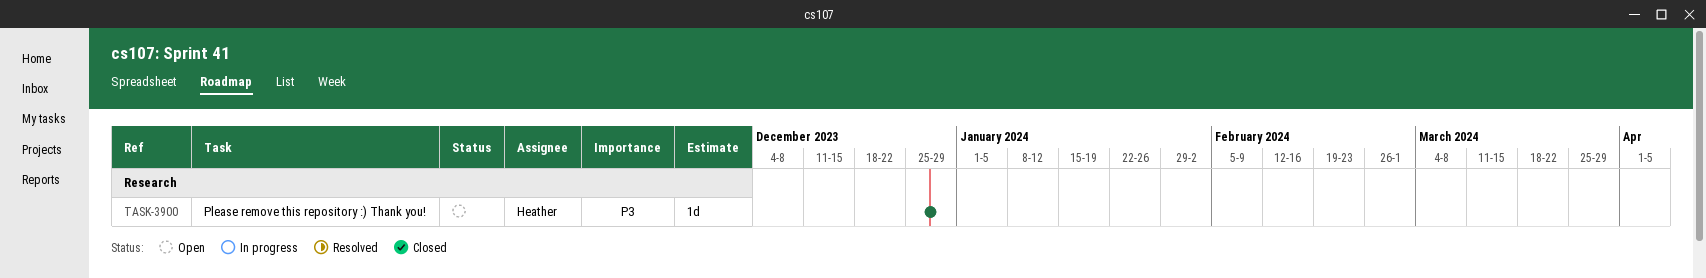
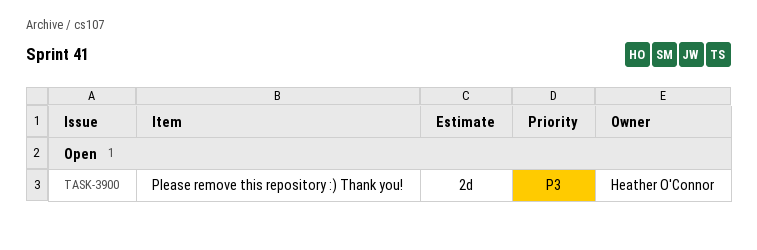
TASK-3900, estimate: 1d -> 2d

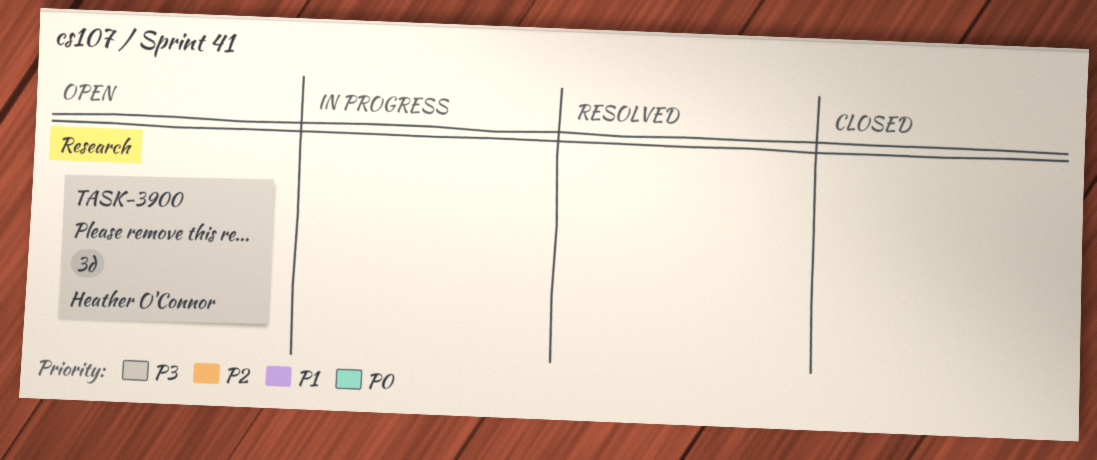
TASK-3900, estimate: 2d -> 3d

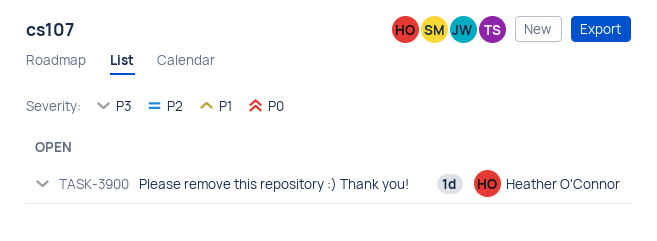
TASK-3900, estimate: 3d -> 1d

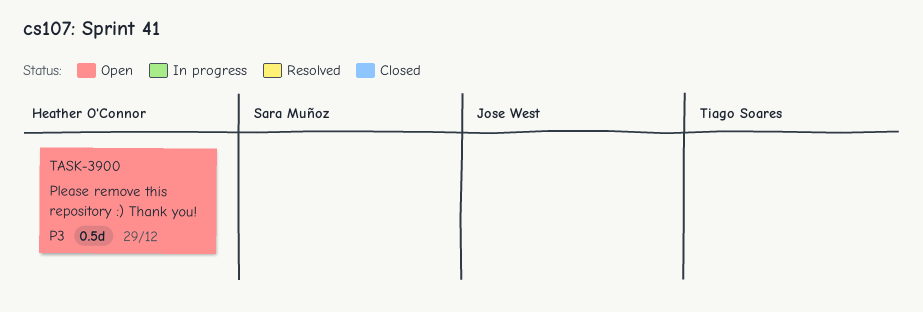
TASK-3900, estimate: 1d -> 0.5d

